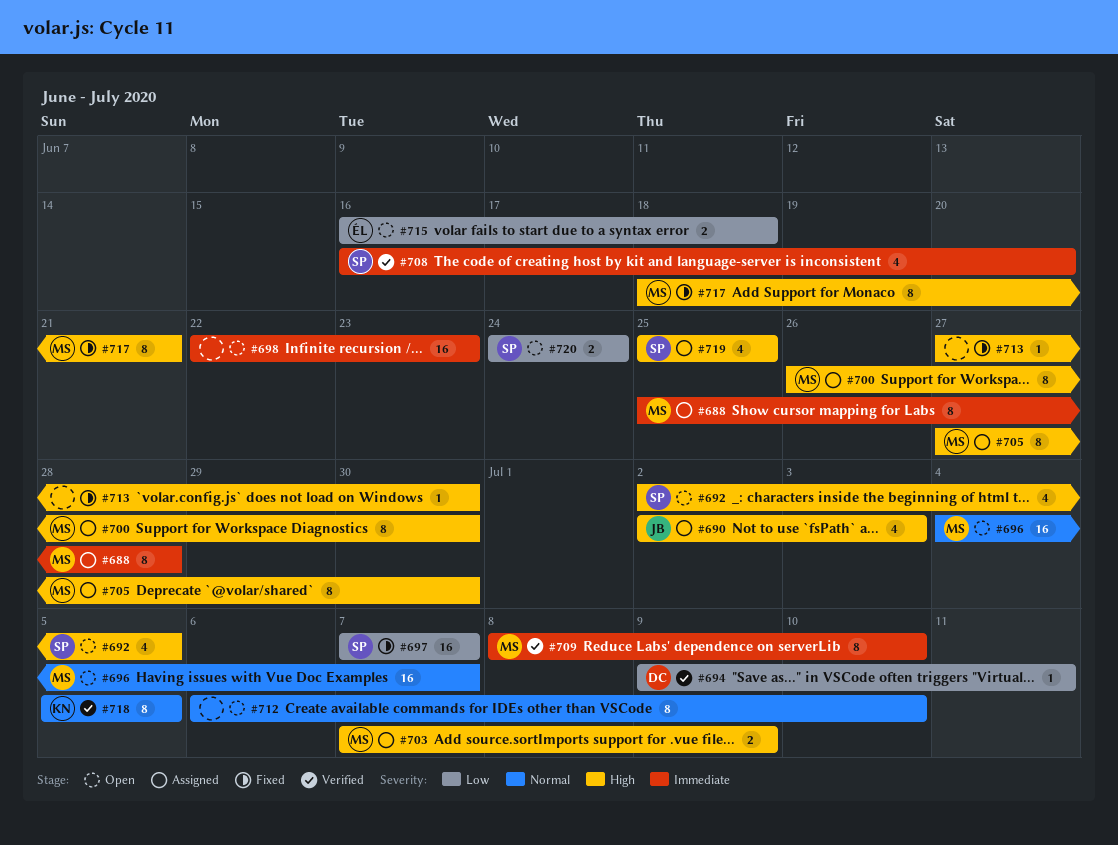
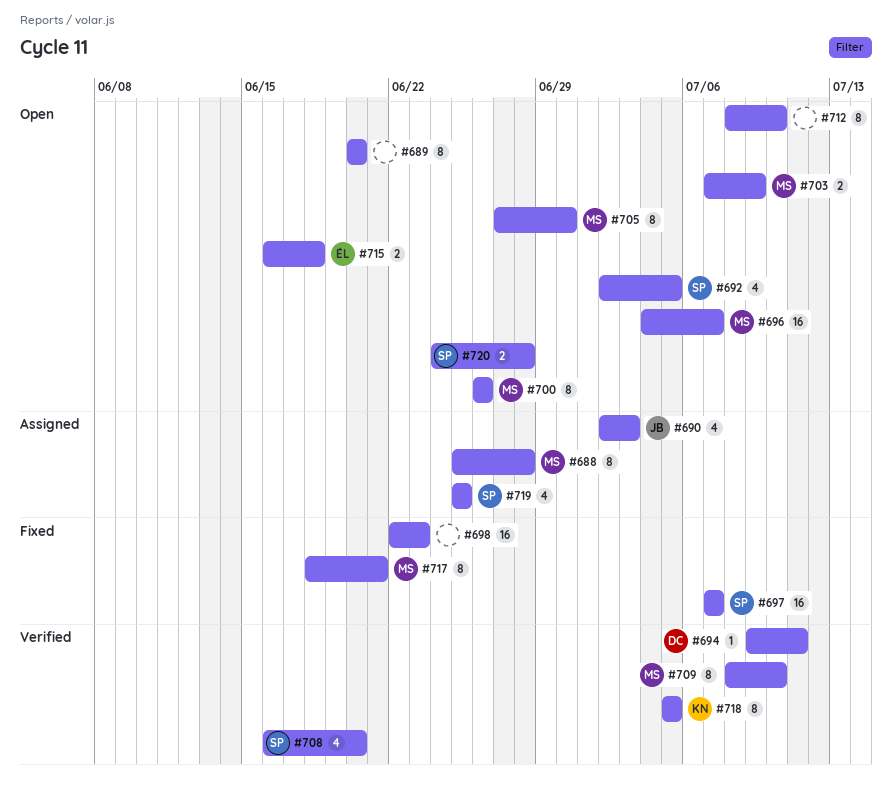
#689: none -> present
#698, status: Open -> Fixed
#700, status: Assigned -> Open
#700, due: Jun 30 -> Jun 26
#703, status: Assigned -> Open
#705, status: Assigned -> Open
#712, start: Jul 6 -> Jul 8
#713: present -> none
#720, due: Jun 24 -> Jun 28

